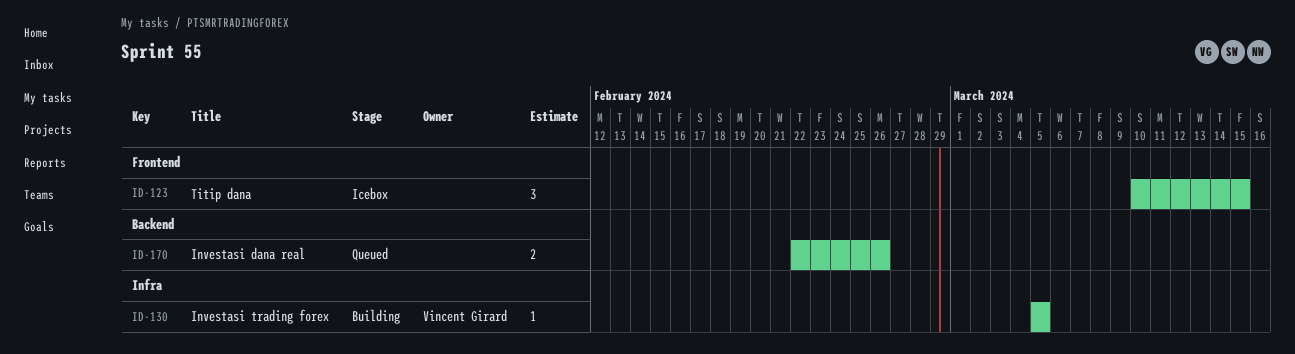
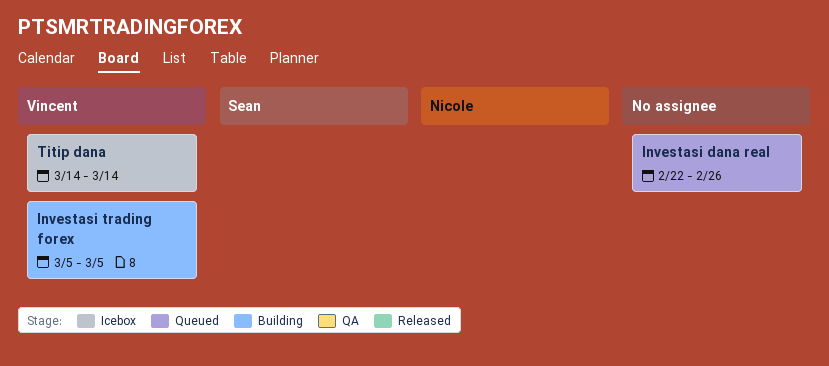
Titip dana, owner: none -> Vincent Girard
Titip dana, start: Mar 10 -> Mar 14
Titip dana, due: Mar 15 -> Mar 14

